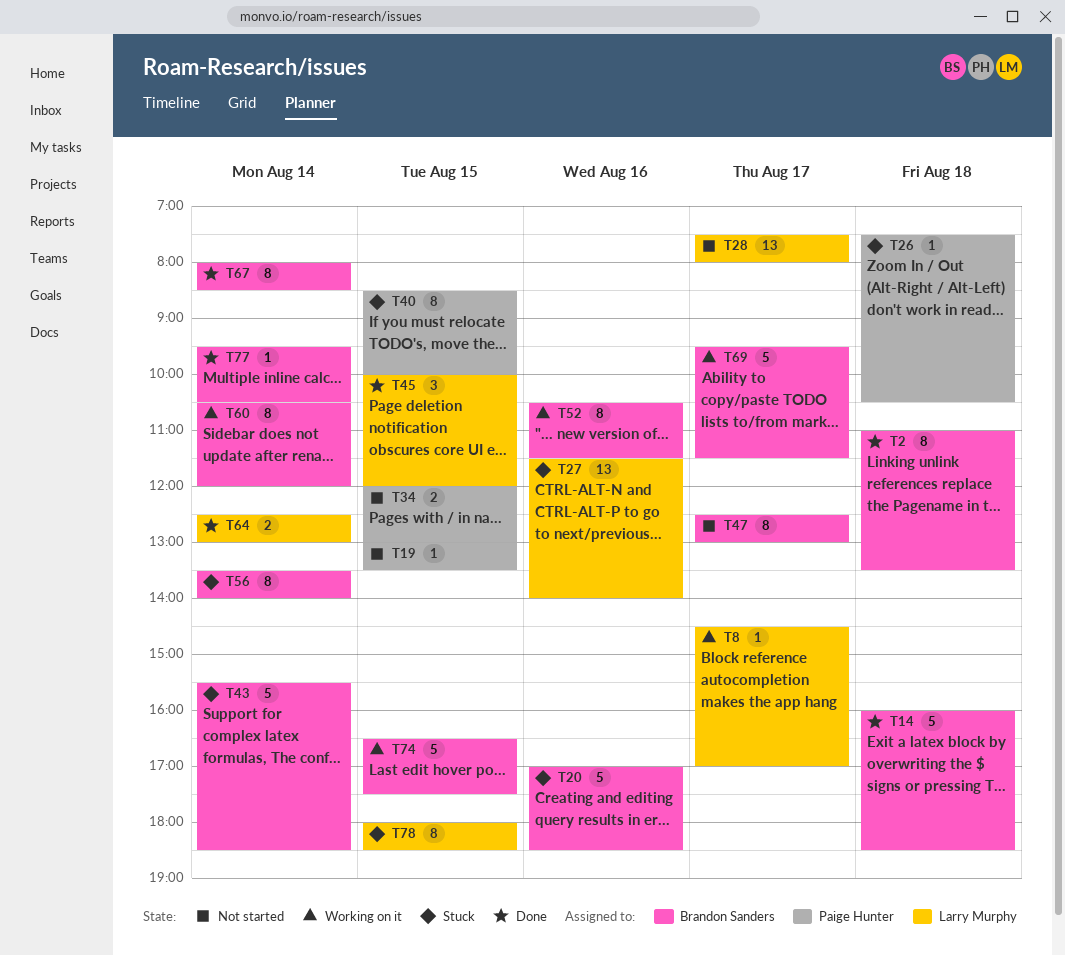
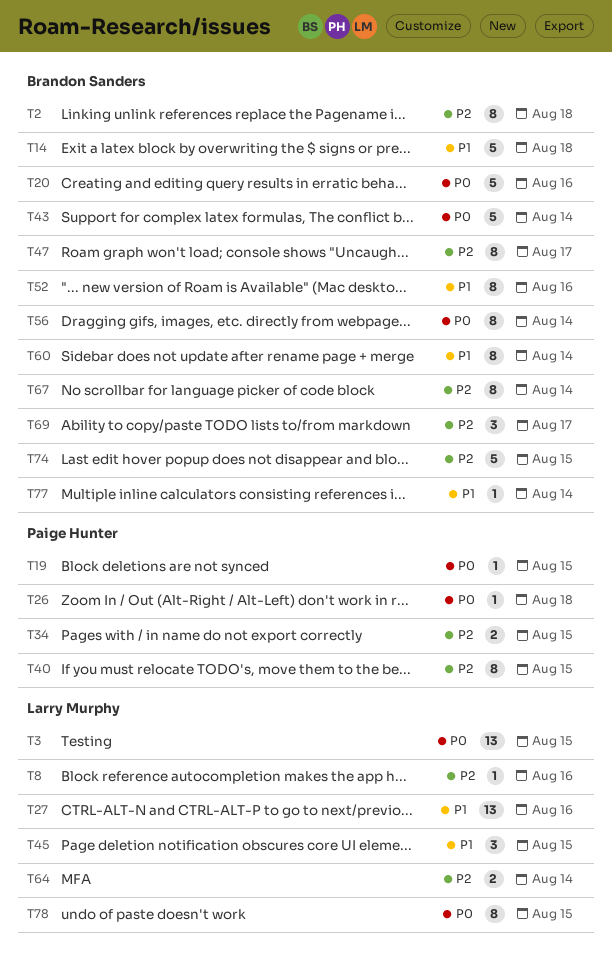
T3: none -> present
T8, day: Aug 17 -> Aug 16
T28: present -> none
T69, estimate: 5 -> 3

